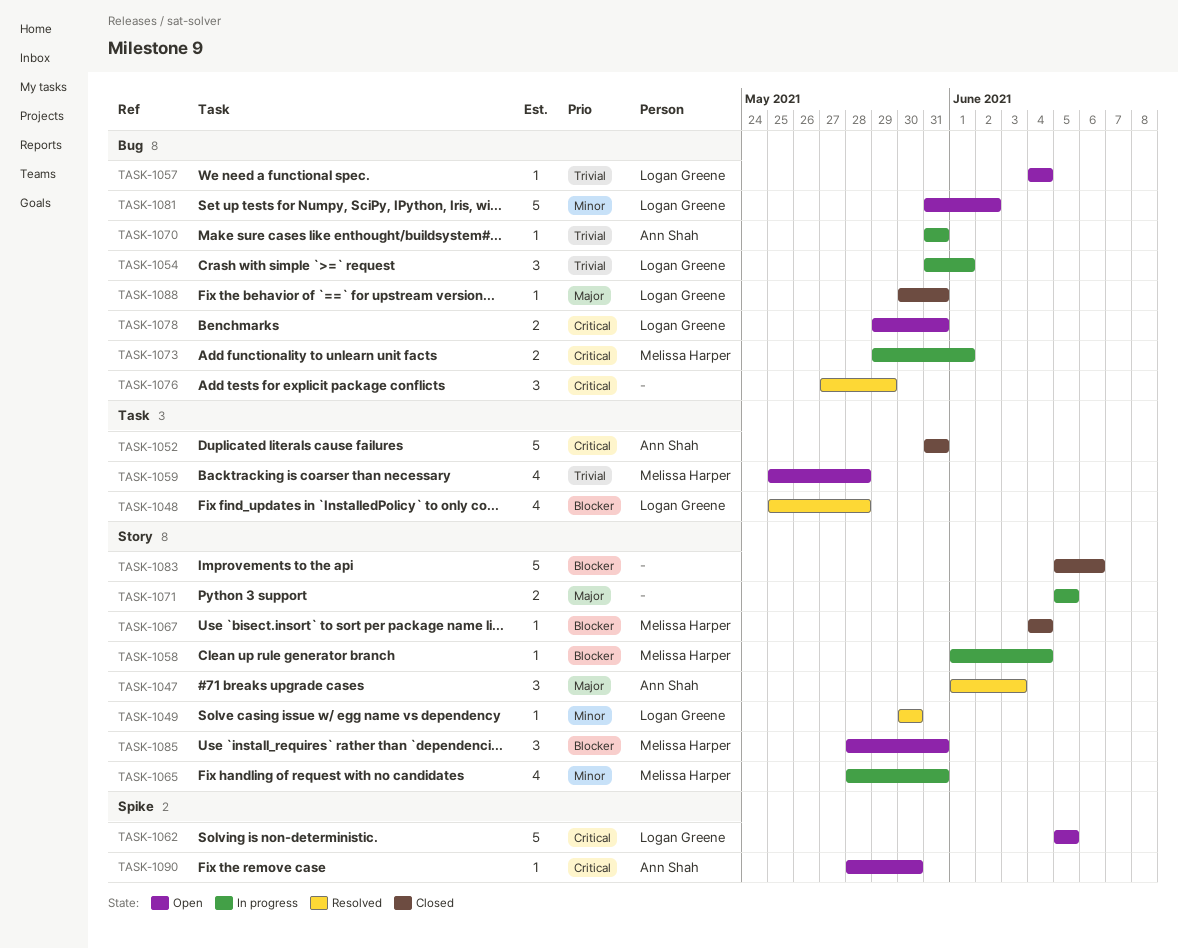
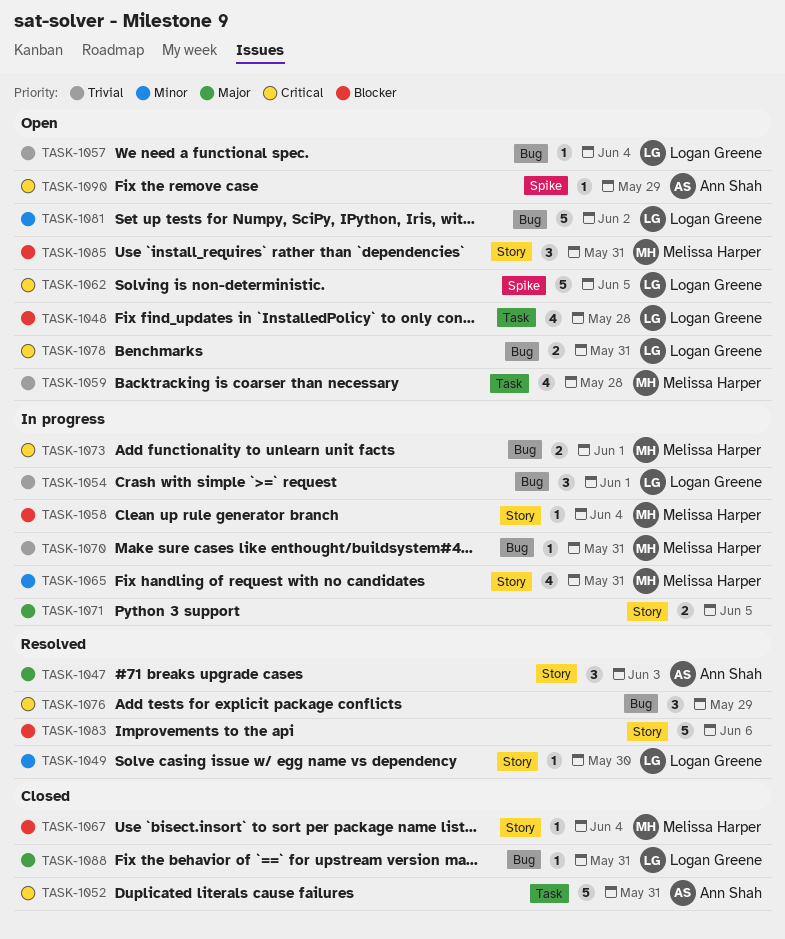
TASK-1048, status: Resolved -> Open
TASK-1070, owner: Ann Shah -> Melissa Harper
TASK-1083, status: Closed -> Resolved
TASK-1090, due: May 30 -> May 29

